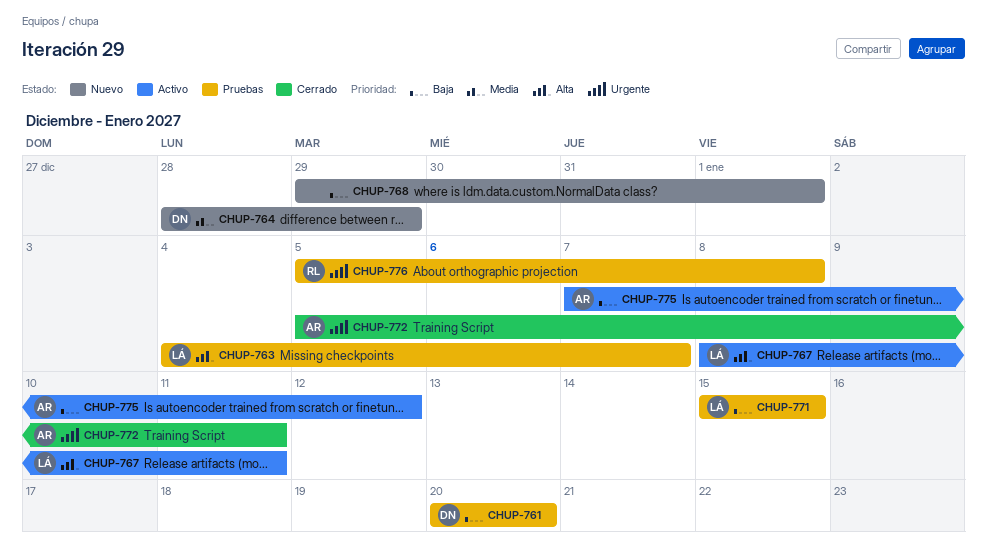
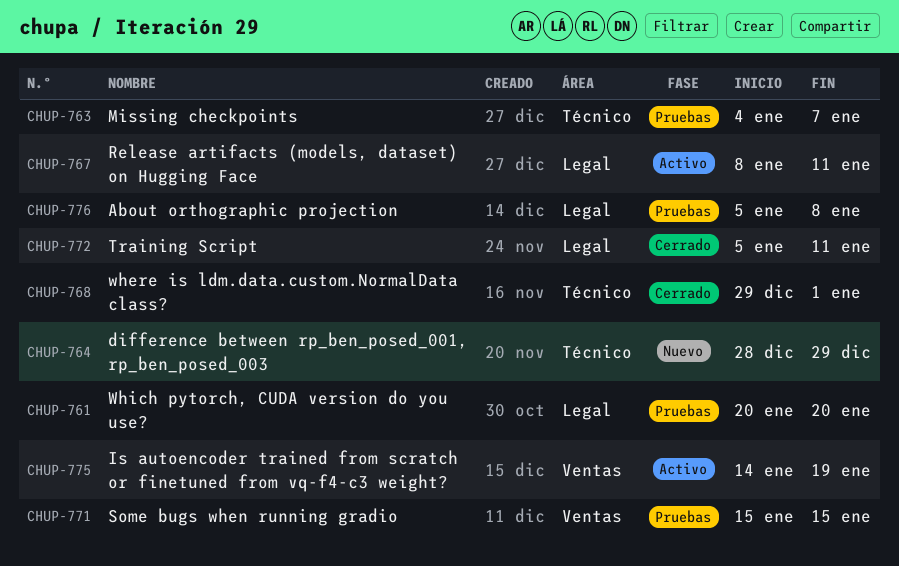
CHUP-768, status: Nuevo -> Cerrado
CHUP-775, start: Jan 7 -> Jan 14
CHUP-775, due: Jan 12 -> Jan 19

